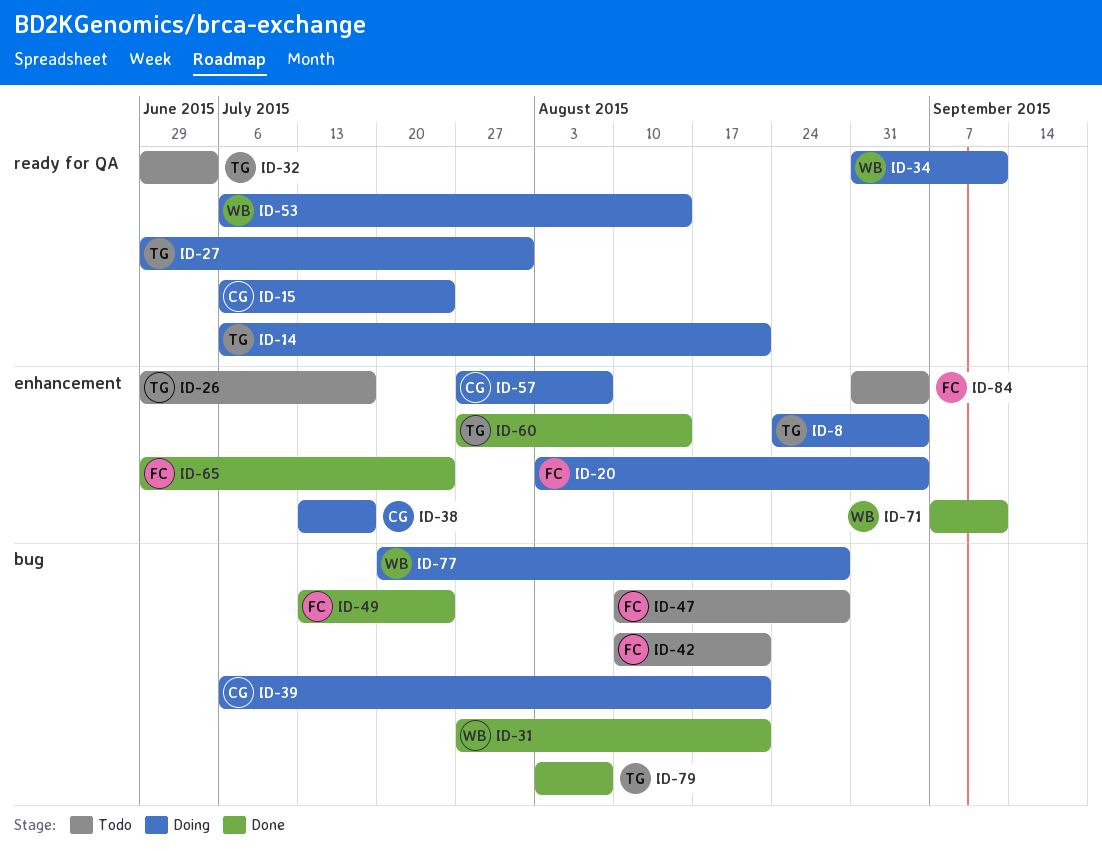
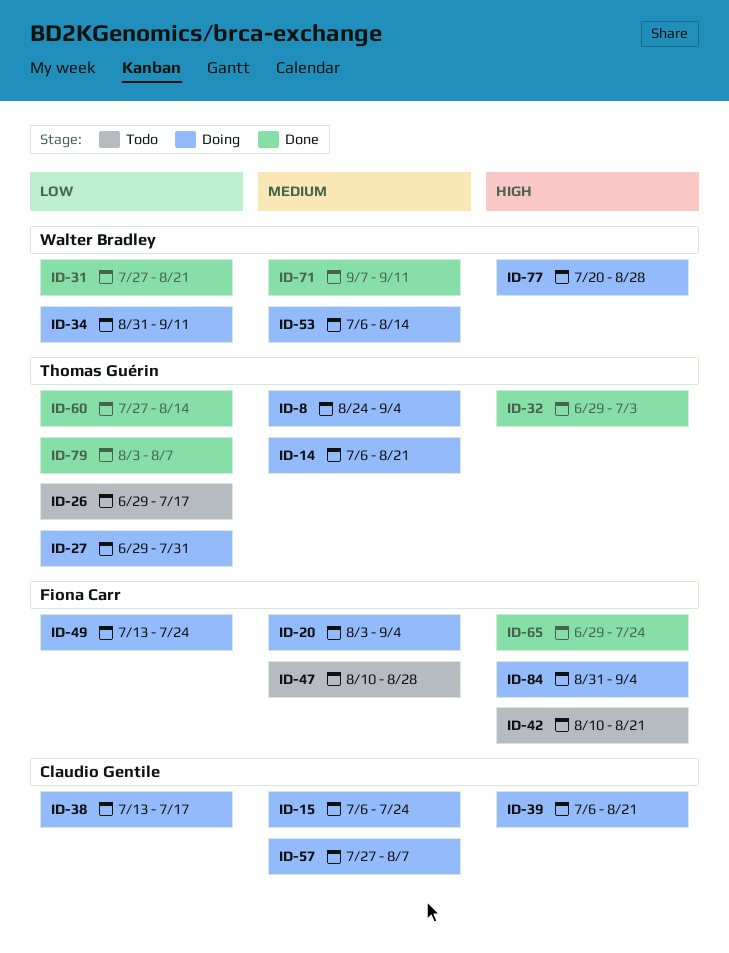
ID-32, status: Todo -> Done
ID-49, status: Done -> Doing
ID-84, status: Todo -> Doing

